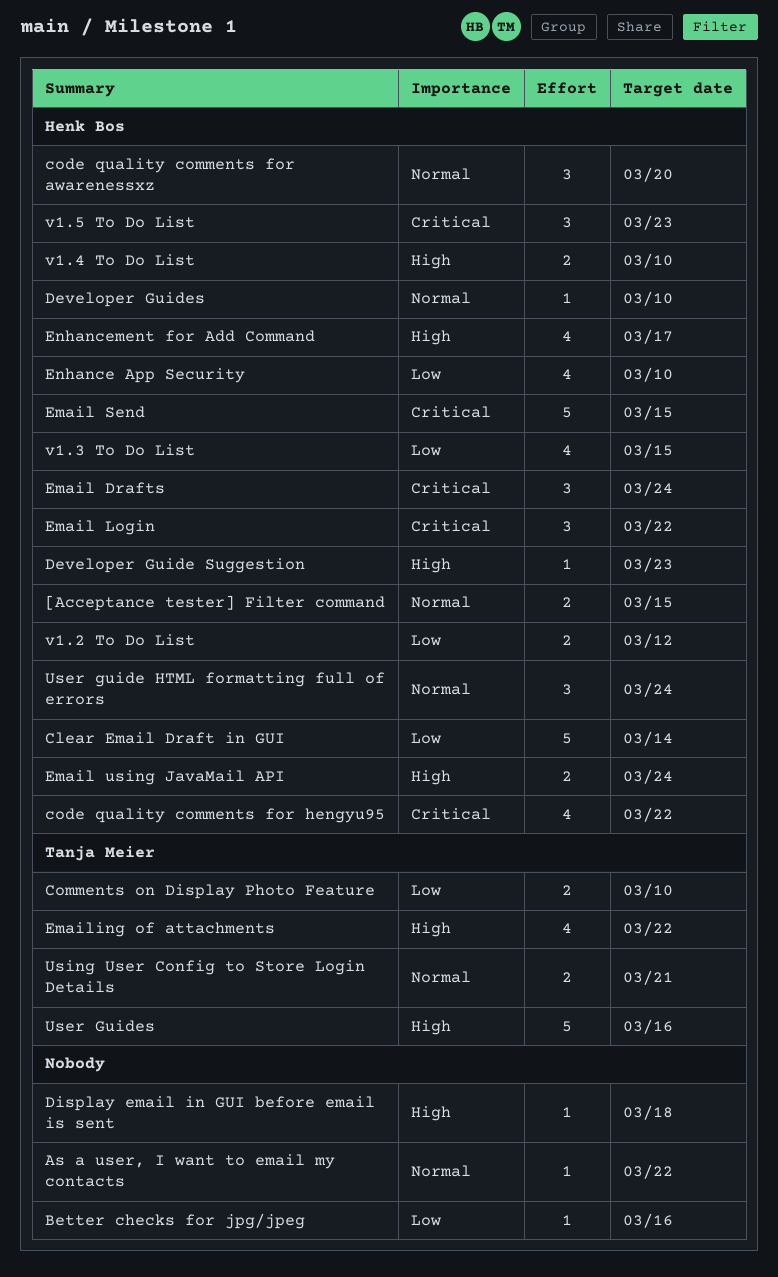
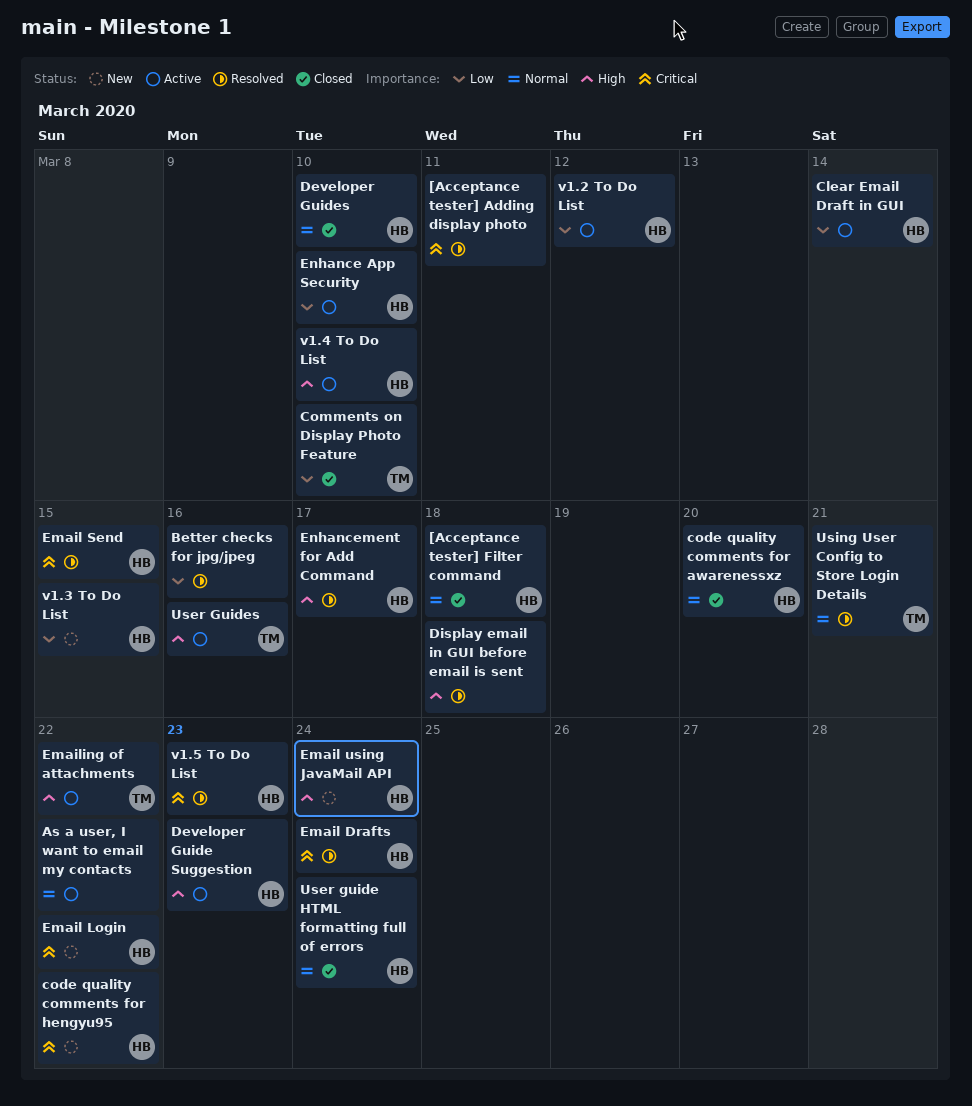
[Acceptance tester] Adding display photo: none -> present
[Acceptance tester] Filter command, due: Mar 15 -> Mar 18

